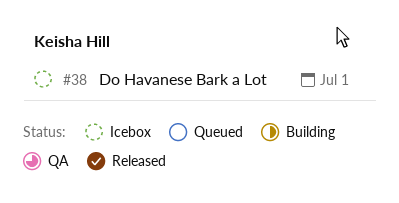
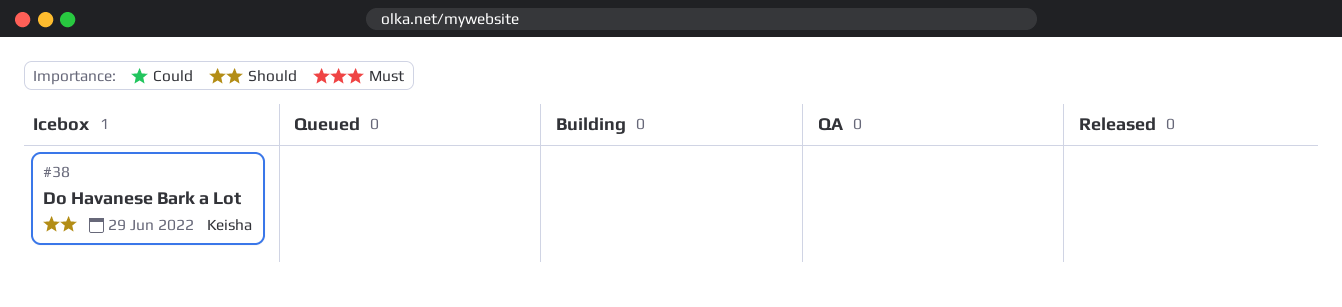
#38, due: Jul 1 -> Jun 29

